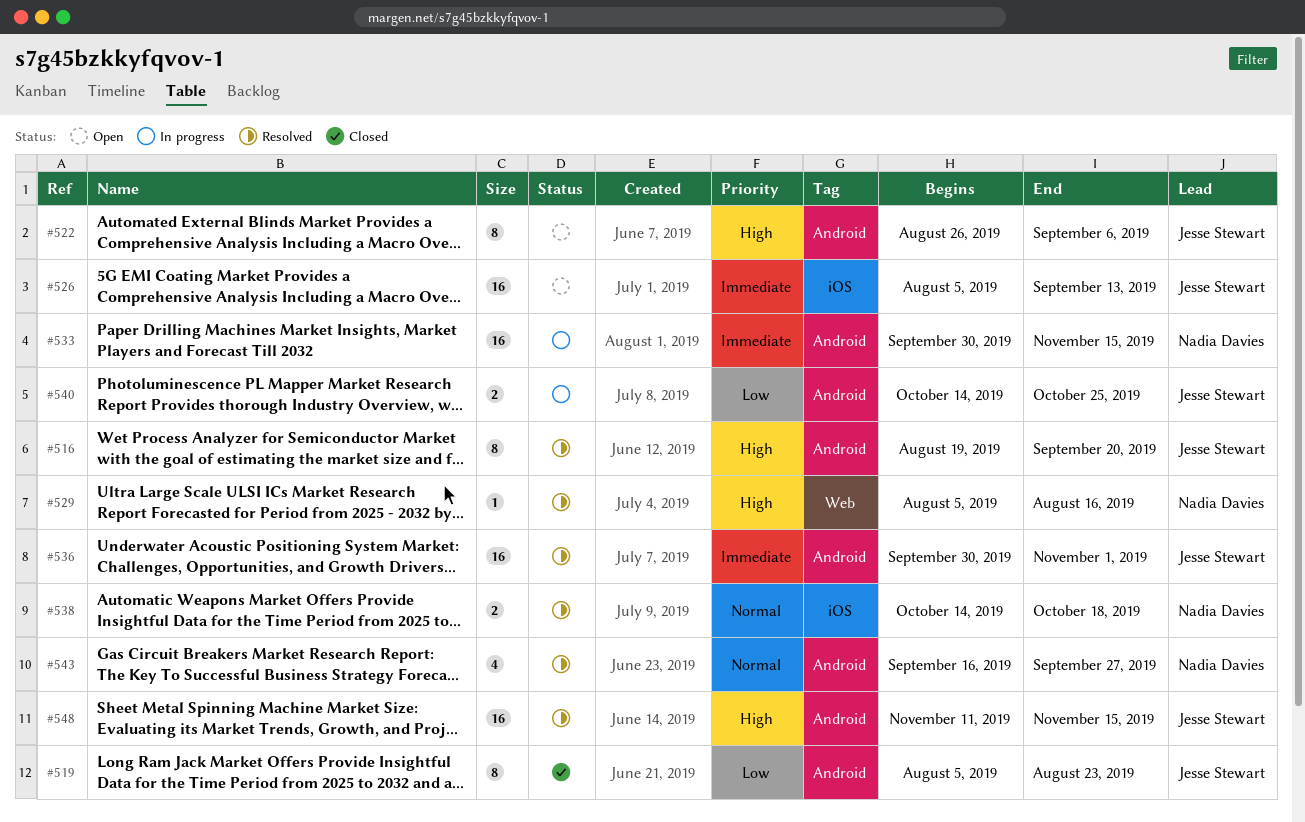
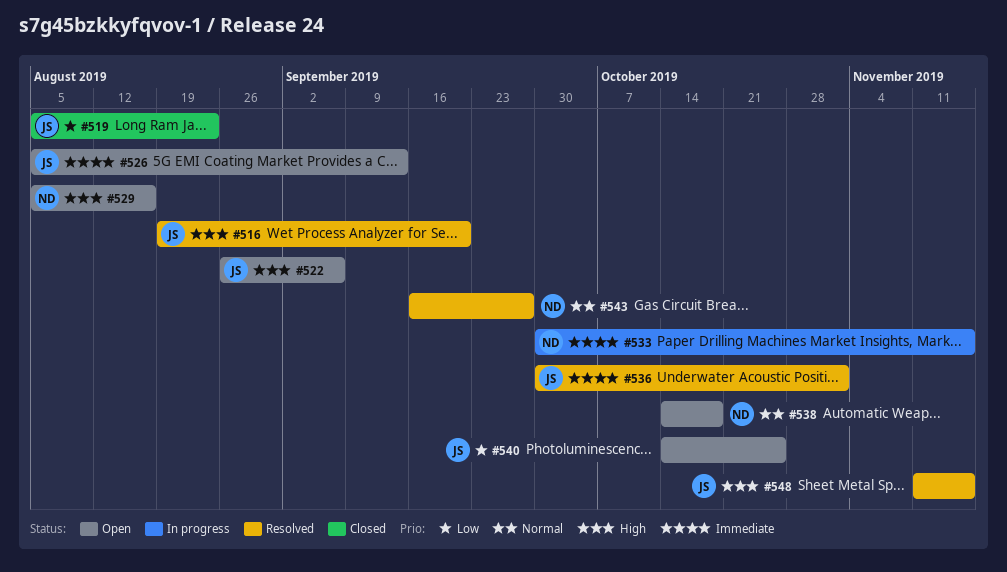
#529, status: Resolved -> Open
#538, status: Resolved -> Open
#540, status: In progress -> Open

